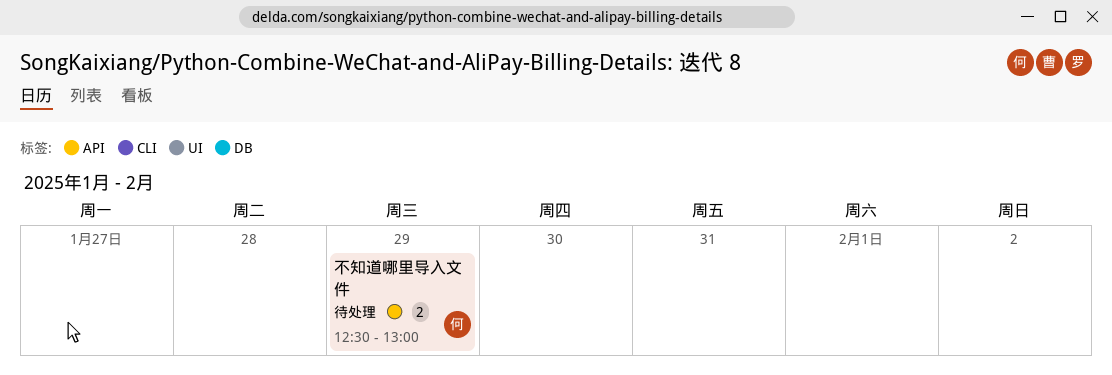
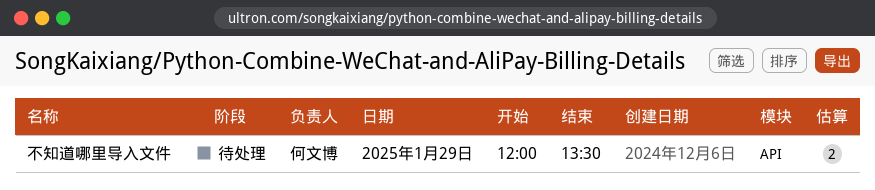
不知道哪里导入文件, begins: 12:30 -> 12:00
不知道哪里导入文件, ends: 13:00 -> 13:30

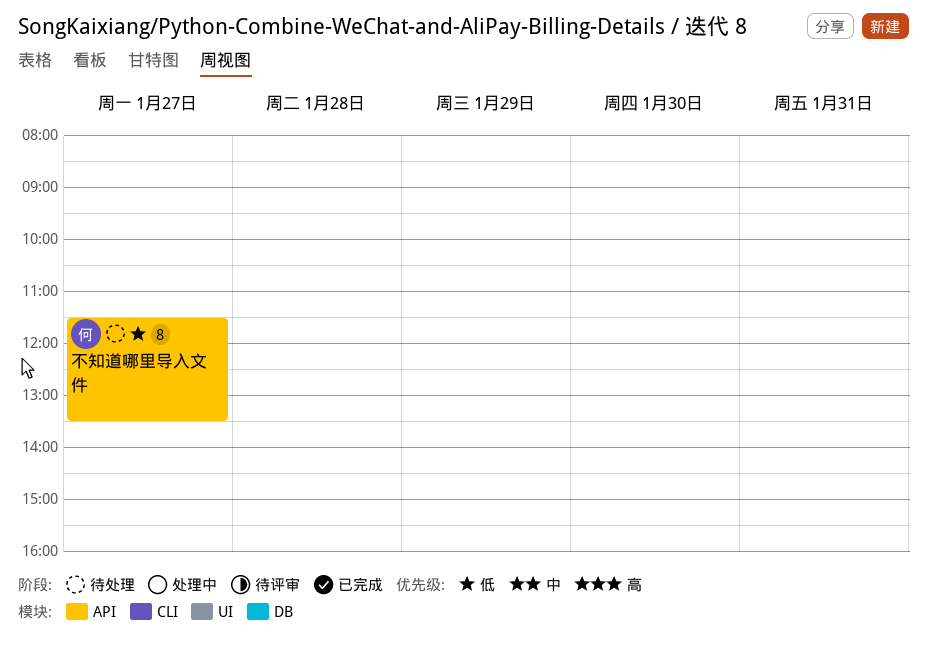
不知道哪里导入文件, estimate: 2 -> 8
不知道哪里导入文件, day: Jan 29 -> Jan 27
不知道哪里导入文件, begins: 12:00 -> 11:30

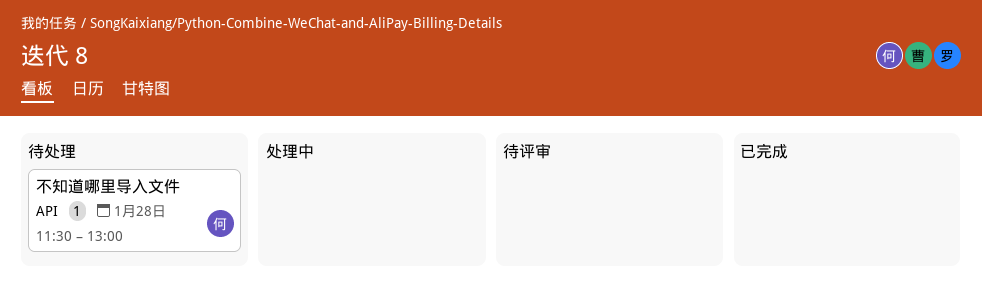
不知道哪里导入文件, estimate: 8 -> 1
不知道哪里导入文件, day: Jan 27 -> Jan 28
不知道哪里导入文件, ends: 13:30 -> 13:00

